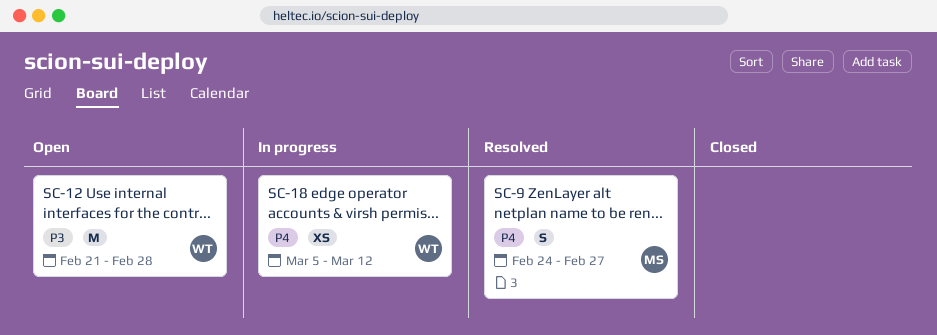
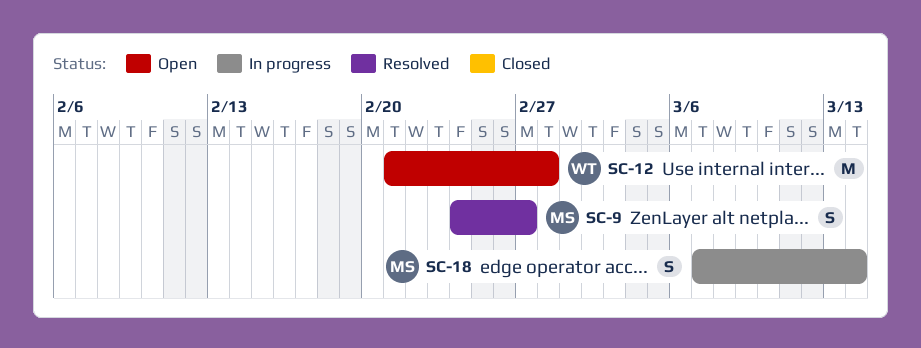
SC-18, owner: WT -> MS
SC-18, estimate: XS -> S
SC-18, start: Mar 5 -> Mar 7
SC-18, due: Mar 12 -> Mar 14

